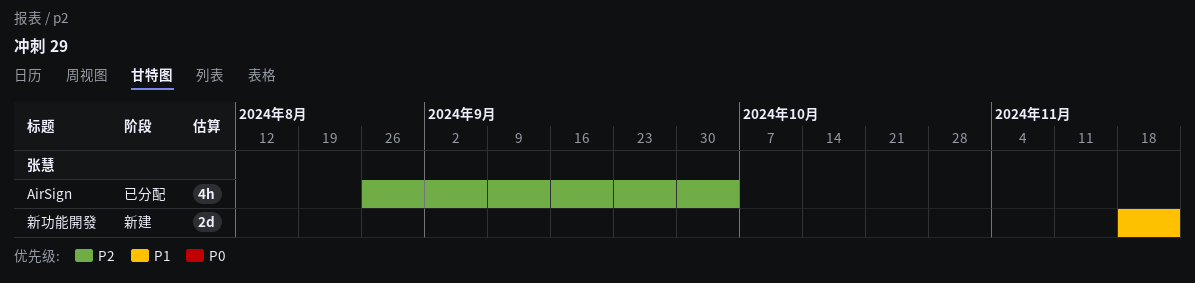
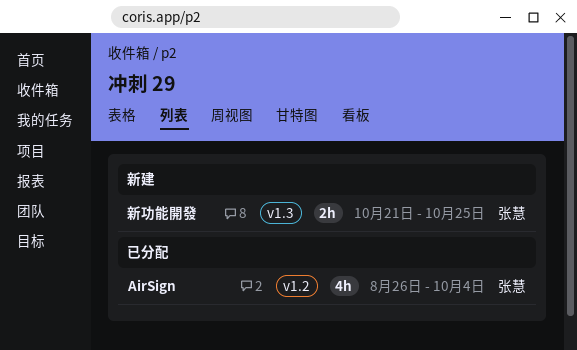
新功能開發, estimate: 2d -> 2h
新功能開發, start: Nov 18 -> Oct 21
新功能開發, due: Nov 22 -> Oct 25

